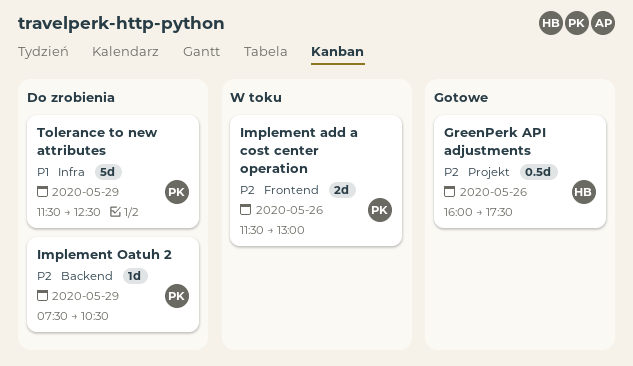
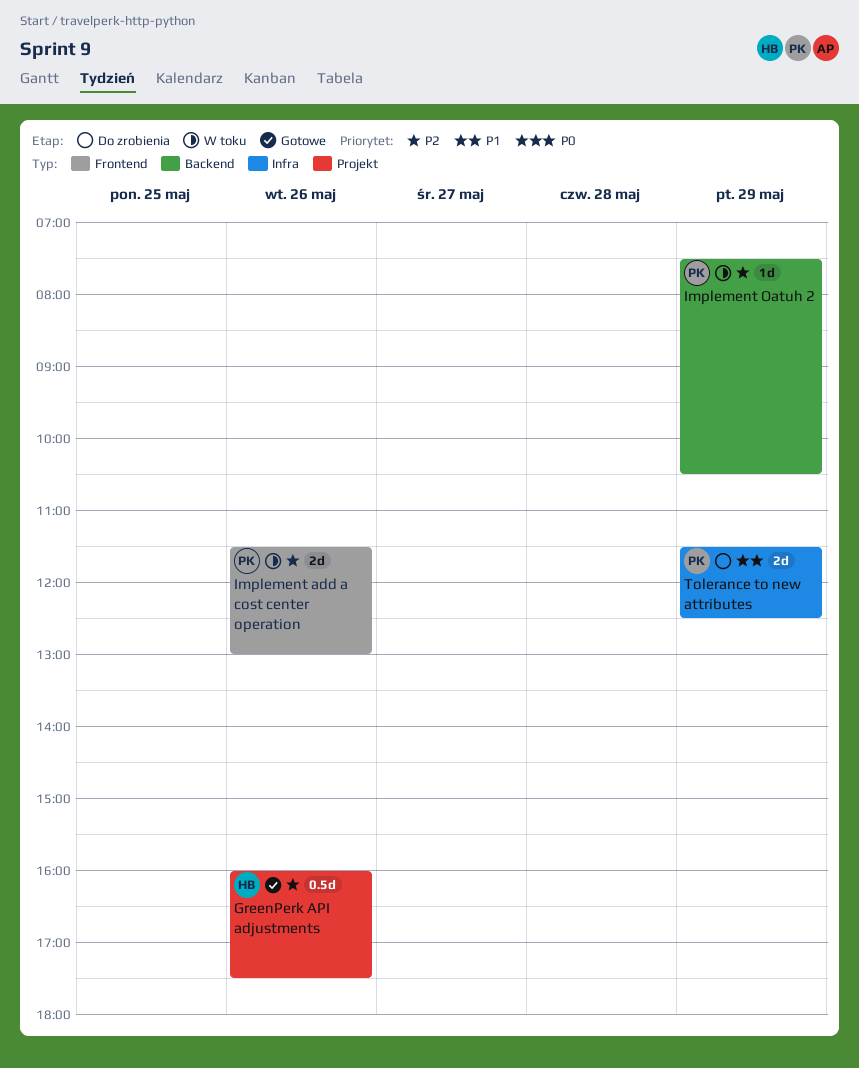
Implement Oatuh 2, status: Do zrobienia -> W toku
Tolerance to new attributes, estimate: 5d -> 2d

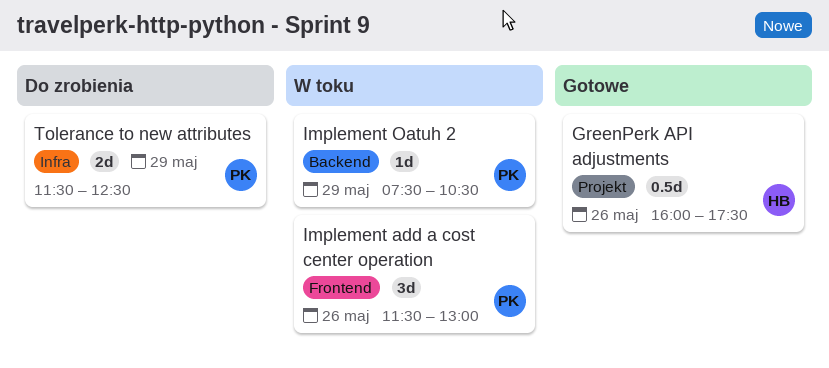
Implement add a cost center operation, estimate: 2d -> 3d

